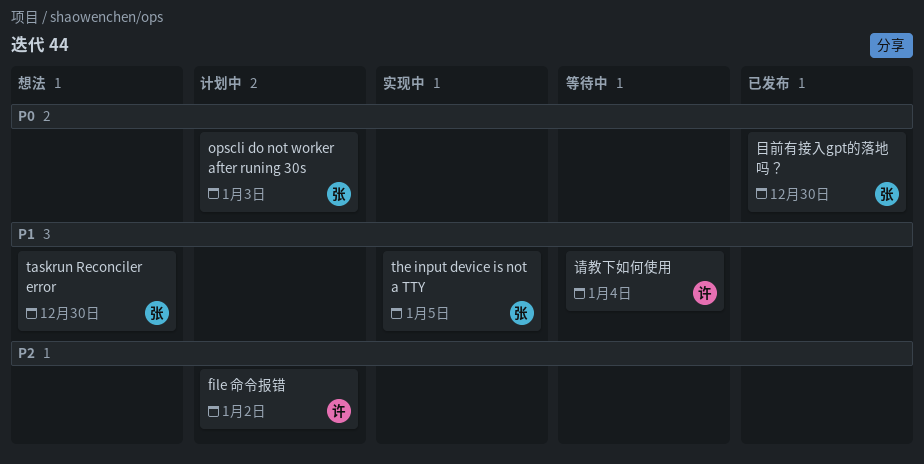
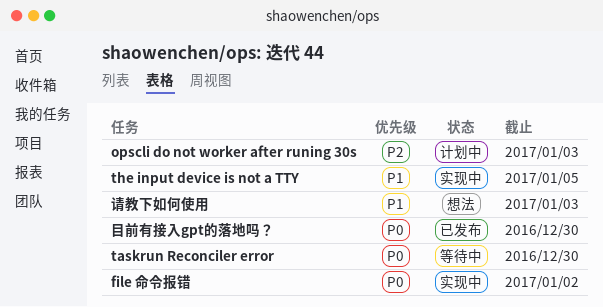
file 命令报错, status: 计划中 -> 实现中
file 命令报错, priority: P2 -> P0
opscli do not worker after runing 30s, priority: P0 -> P2
taskrun Reconciler error, status: 想法 -> 等待中
taskrun Reconciler error, priority: P1 -> P0
请教下如何使用, status: 等待中 -> 想法
请教下如何使用, due: Jan 4 -> Jan 3

